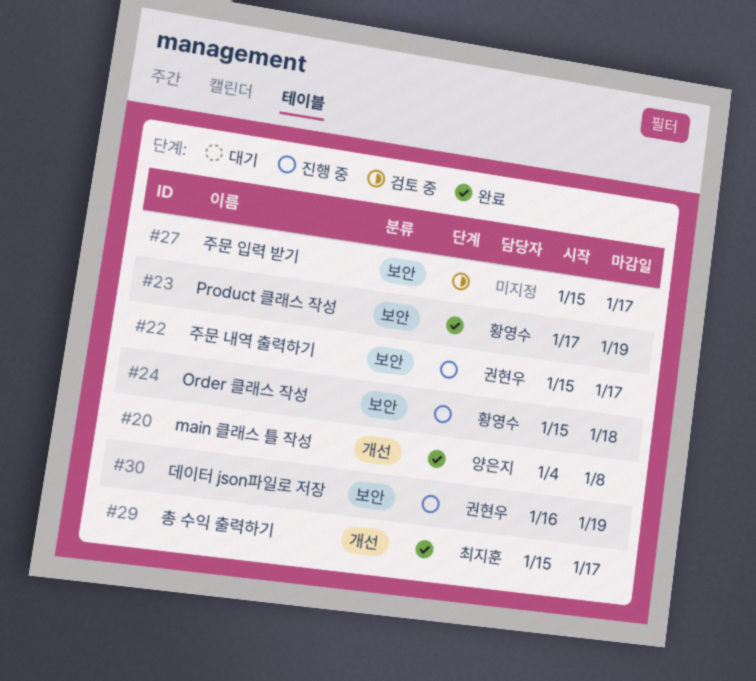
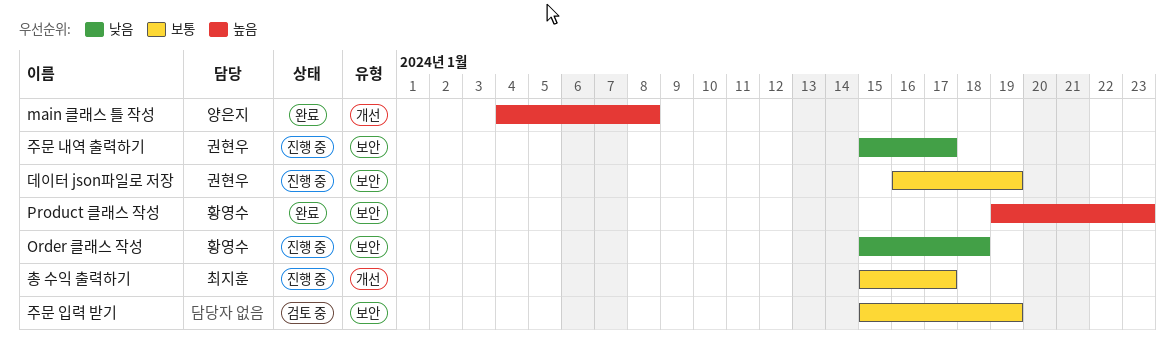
Product 클래스 작성, start: Jan 17 -> Jan 19
Product 클래스 작성, due: Jan 19 -> Jan 23
주문 입력 받기, due: Jan 17 -> Jan 19
총 수익 출력하기, status: 완료 -> 진행 중

